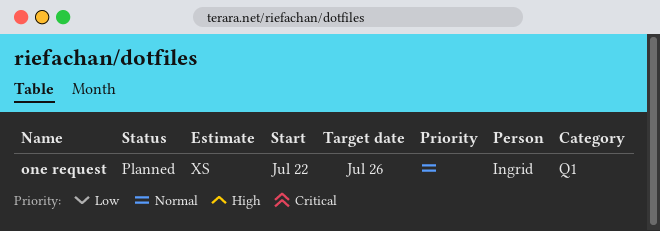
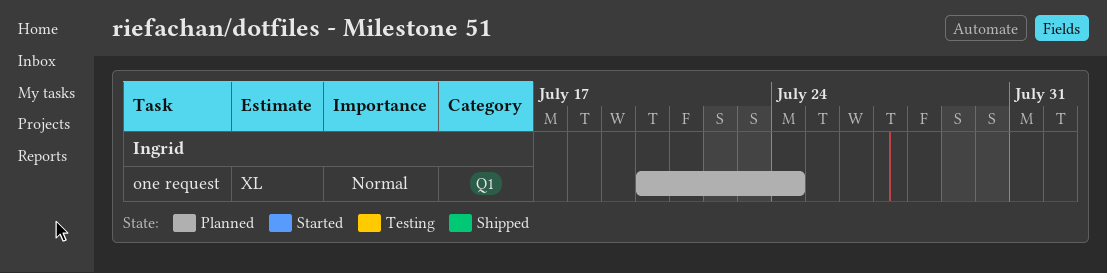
one request, estimate: XS -> XL
one request, start: Jul 22 -> Jul 20
one request, due: Jul 26 -> Jul 24

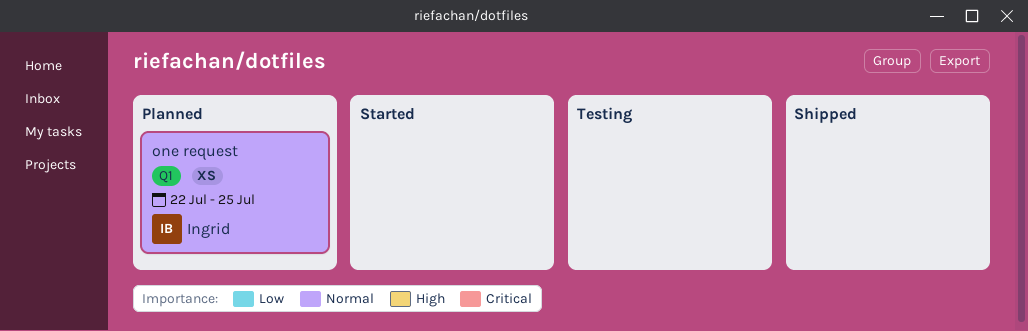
one request, estimate: XL -> XS
one request, start: Jul 20 -> Jul 22
one request, due: Jul 24 -> Jul 25

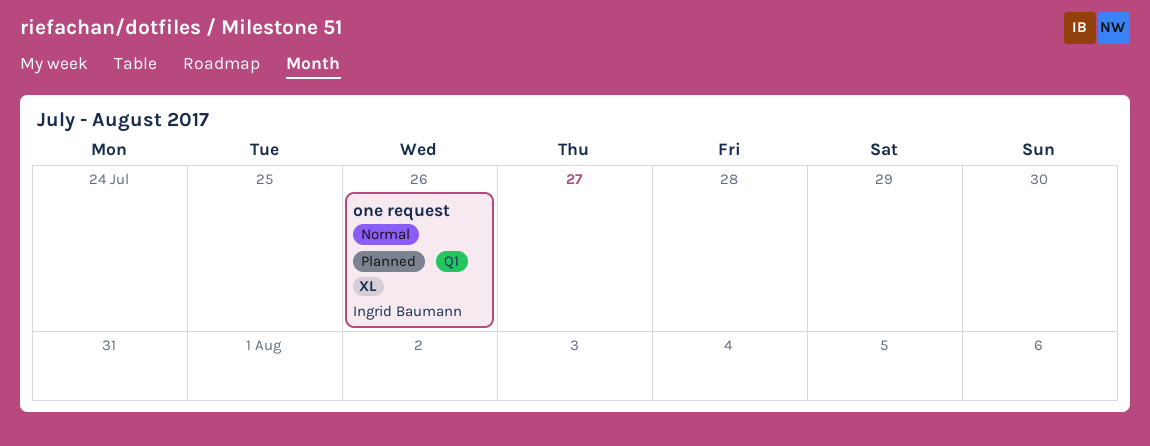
one request, estimate: XS -> XL
one request, due: Jul 25 -> Jul 26

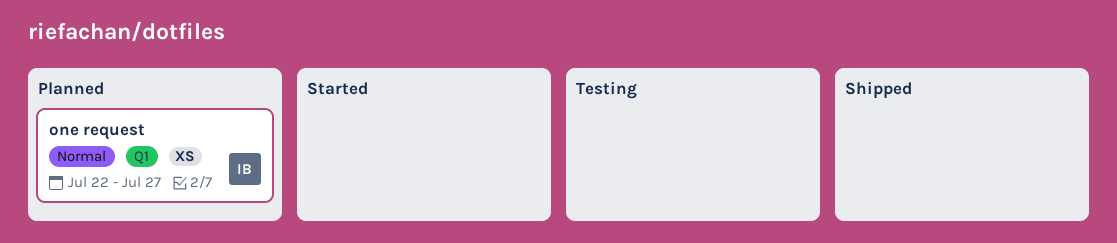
one request, estimate: XL -> XS
one request, due: Jul 26 -> Jul 27

